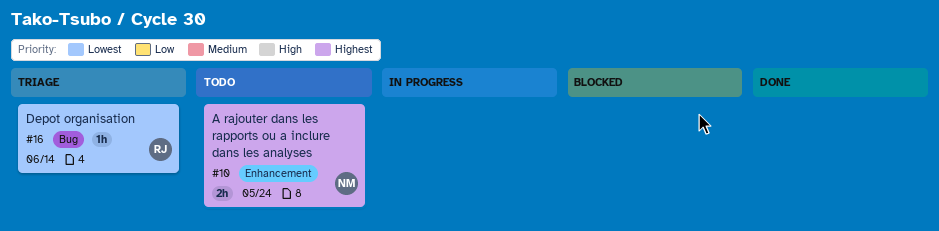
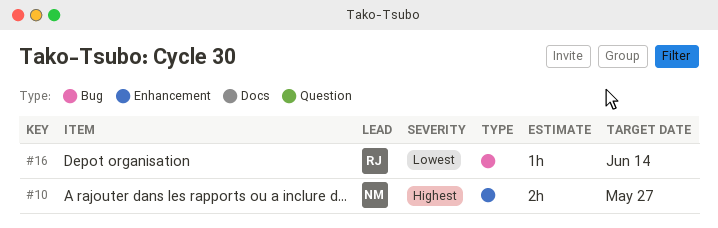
#10, due: May 24 -> May 27

